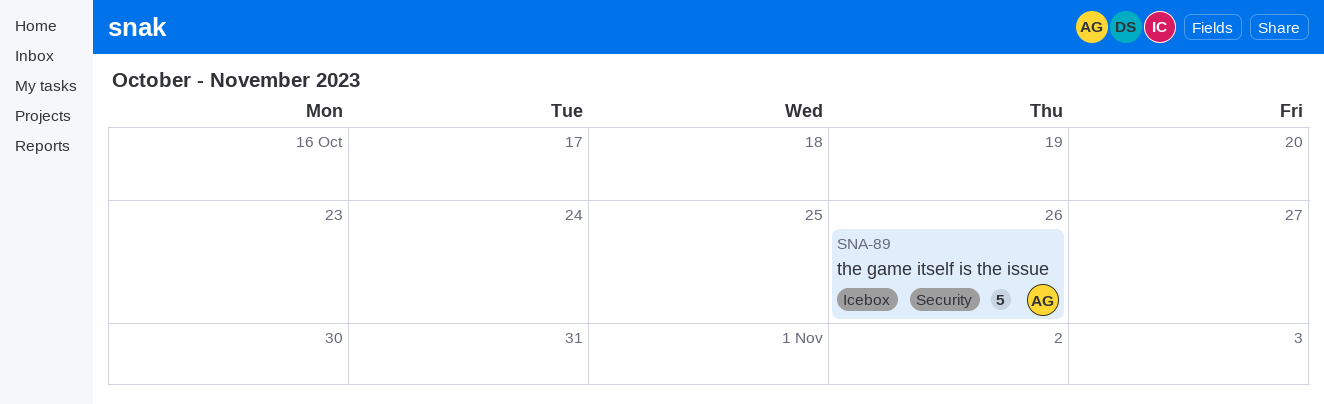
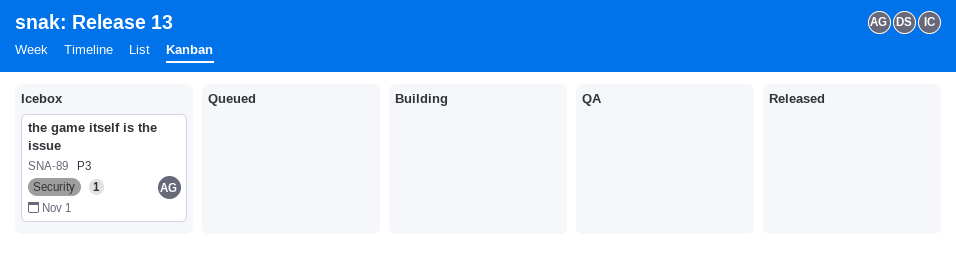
SNA-89, estimate: 5 -> 1
SNA-89, due: Oct 26 -> Nov 1

